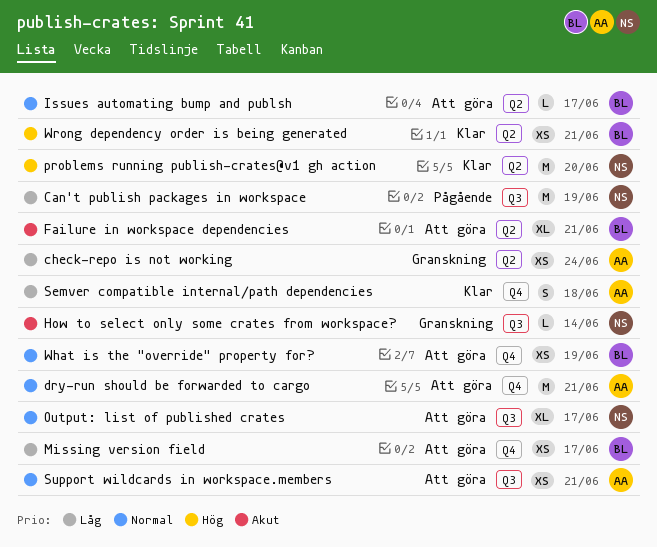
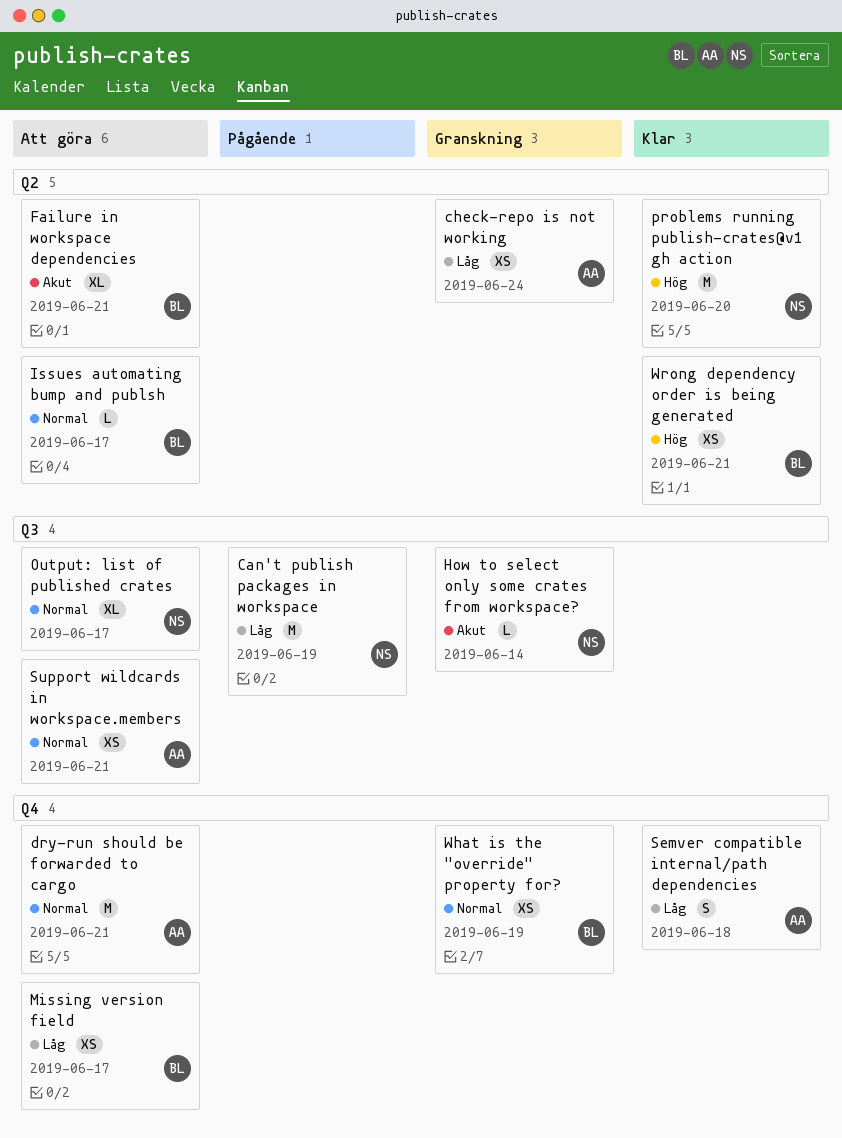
What is the "override" property for?, status: Att göra -> Granskning

